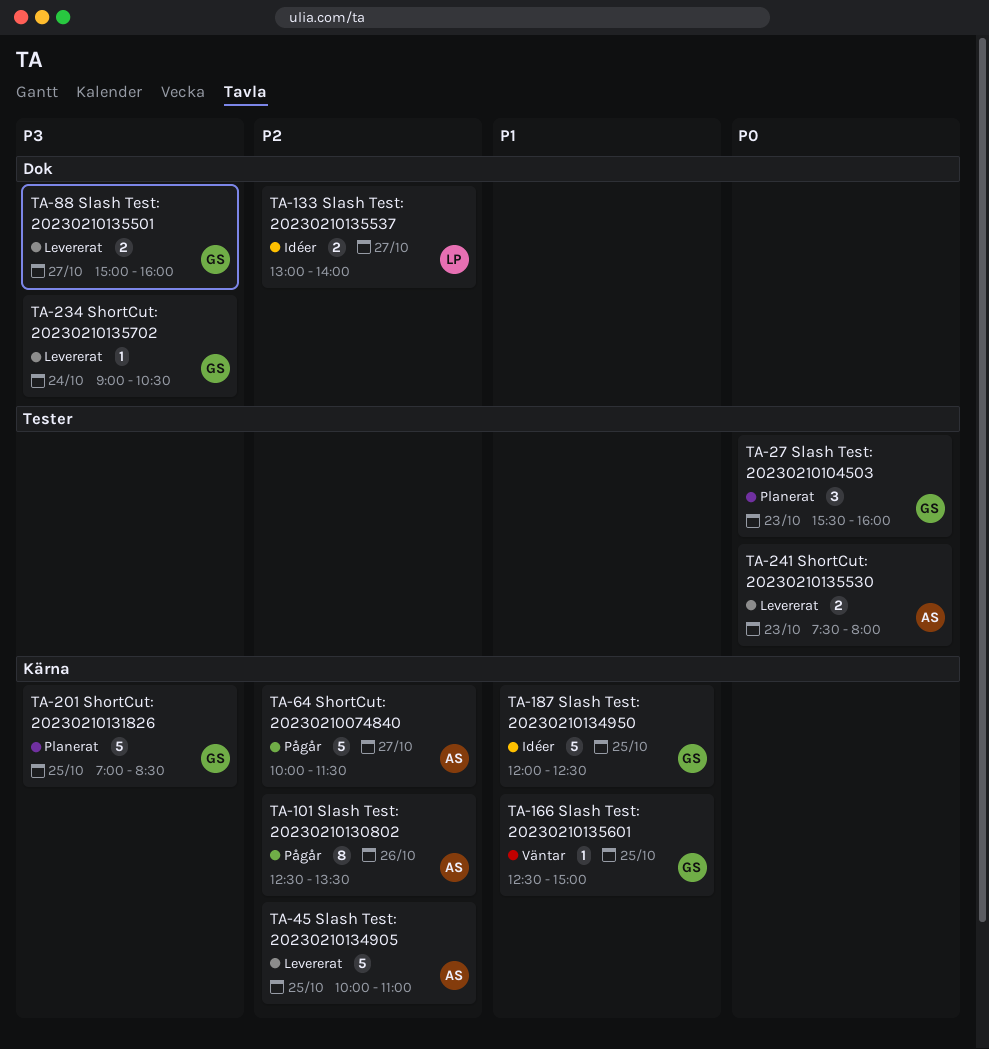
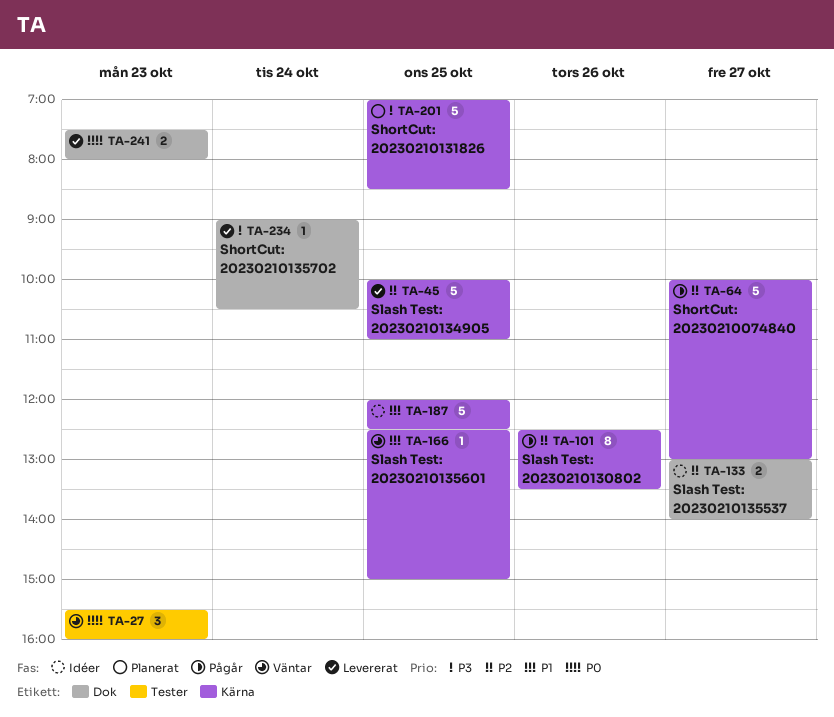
TA-27, status: Planerat -> Väntar
TA-64, ends: 11:30 -> 13:00
TA-88: present -> none
TA-241, label: Tester -> Dok

